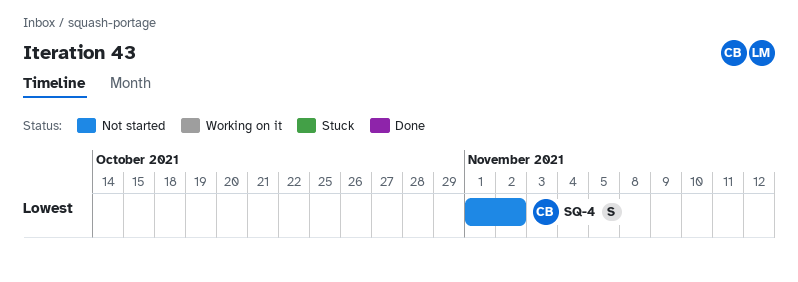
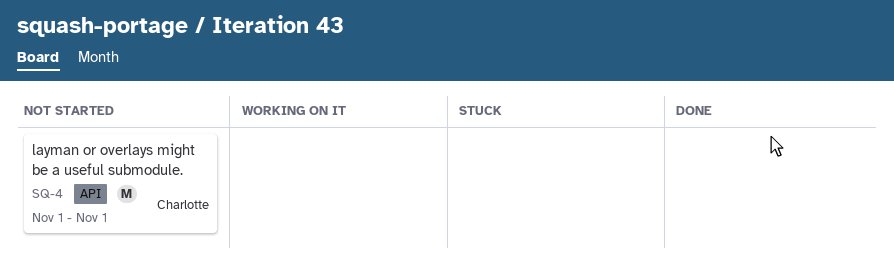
SQ-4, estimate: S -> M
SQ-4, due: Nov 2 -> Nov 1

